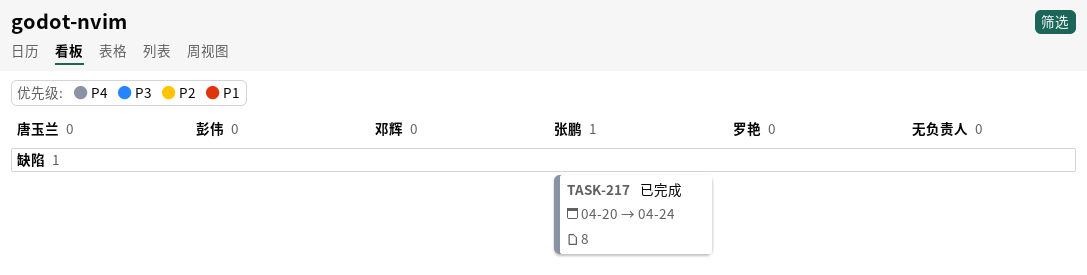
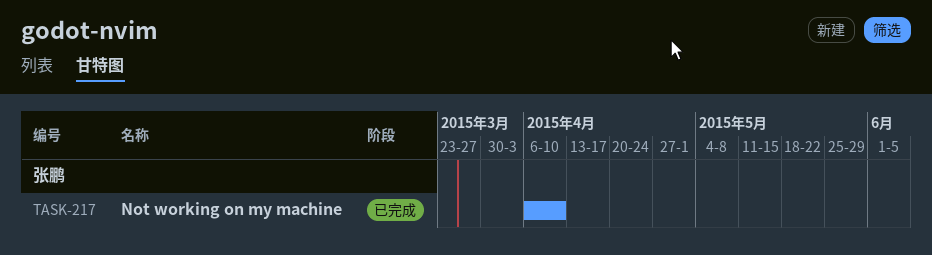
TASK-217, start: Apr 20 -> Apr 6
TASK-217, due: Apr 24 -> Apr 10

